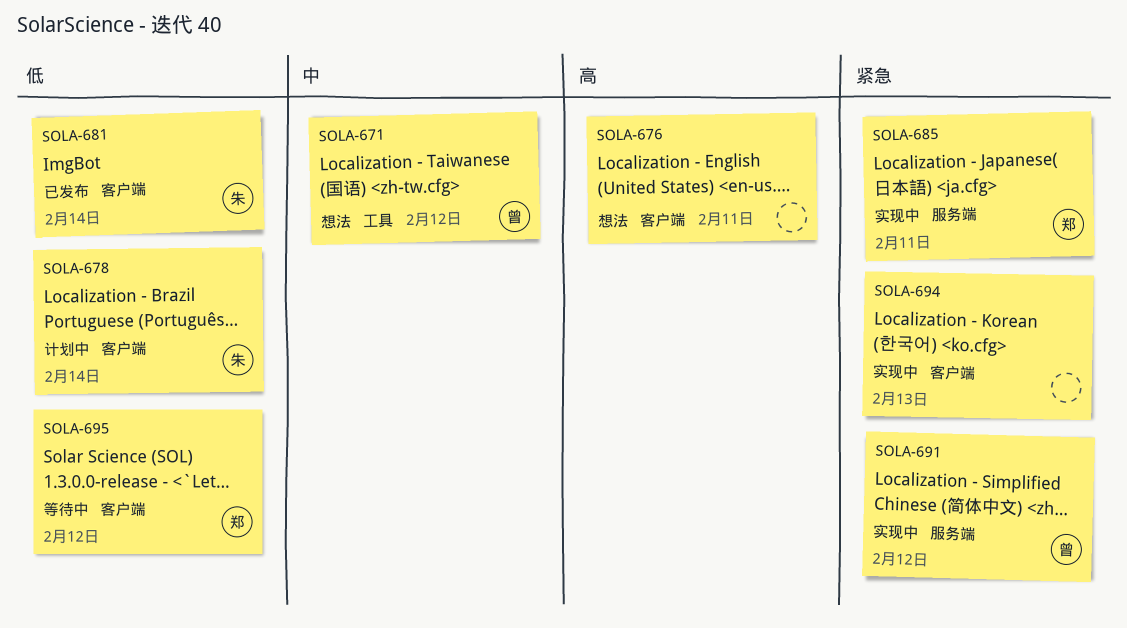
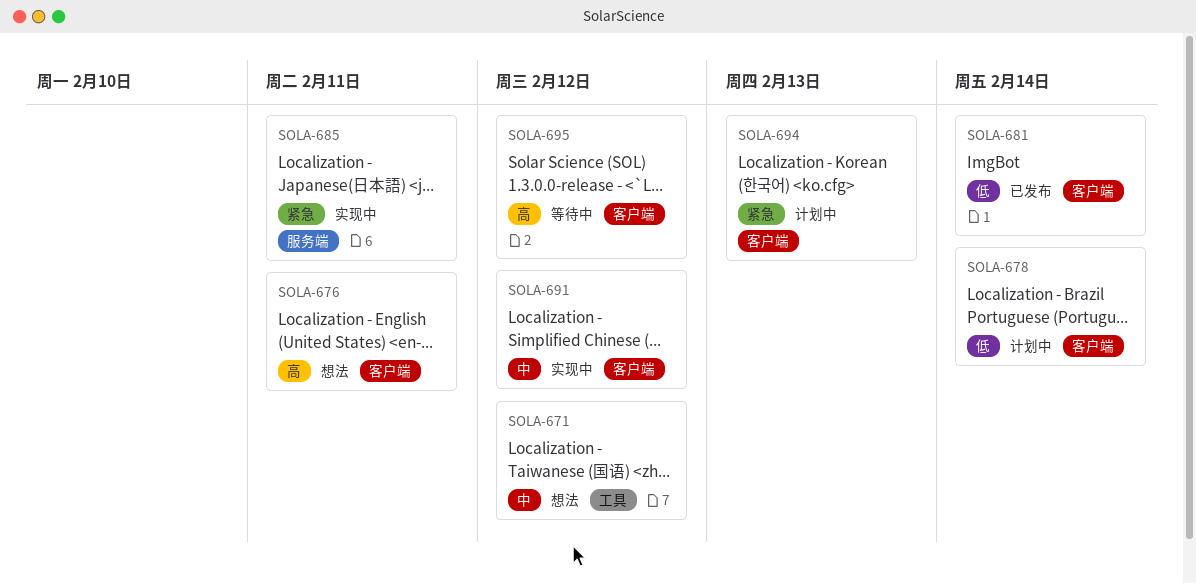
SOLA-691, priority: 紧急 -> 中
SOLA-691, label: 服务端 -> 客户端
SOLA-694, status: 实现中 -> 计划中
SOLA-695, priority: 低 -> 高

